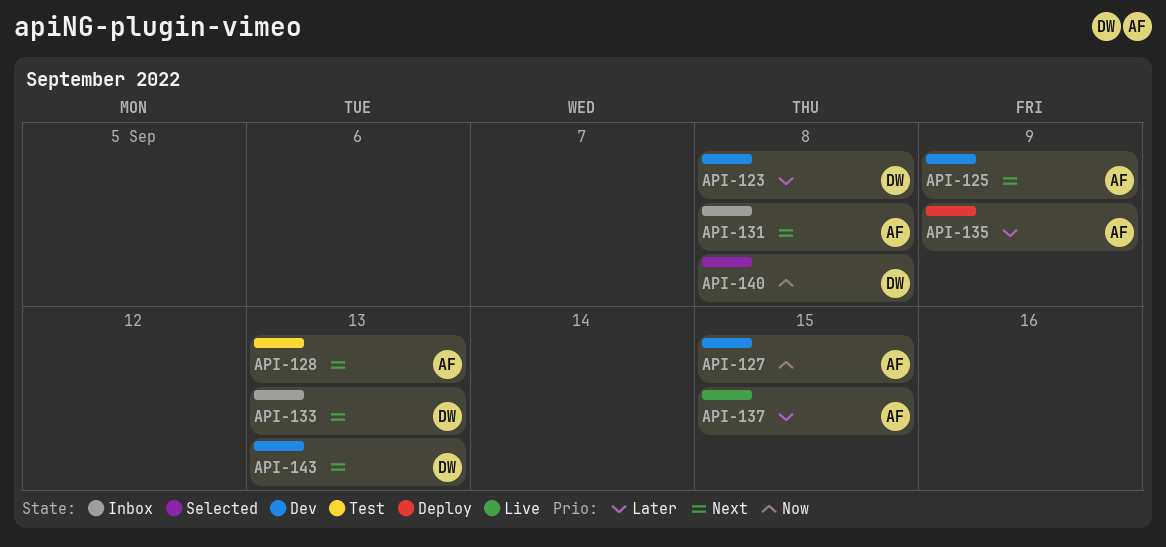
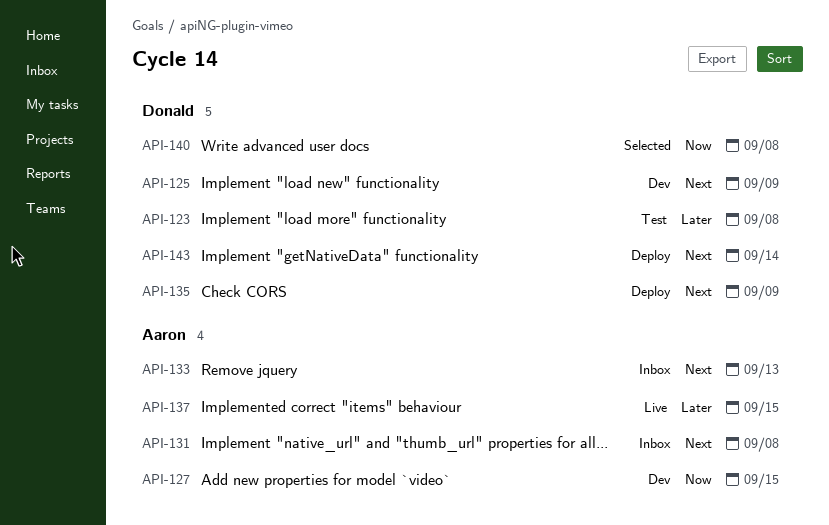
API-123, status: Dev -> Test
API-125, owner: Aaron -> Donald
API-128: present -> none
API-133, owner: Donald -> Aaron
API-135, owner: Aaron -> Donald
API-135, priority: Later -> Next
API-143, status: Dev -> Deploy
API-143, due: Sep 13 -> Sep 14

